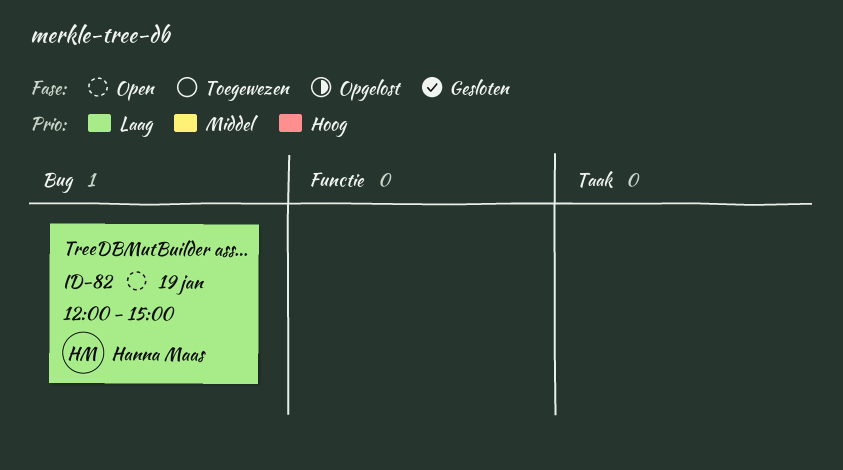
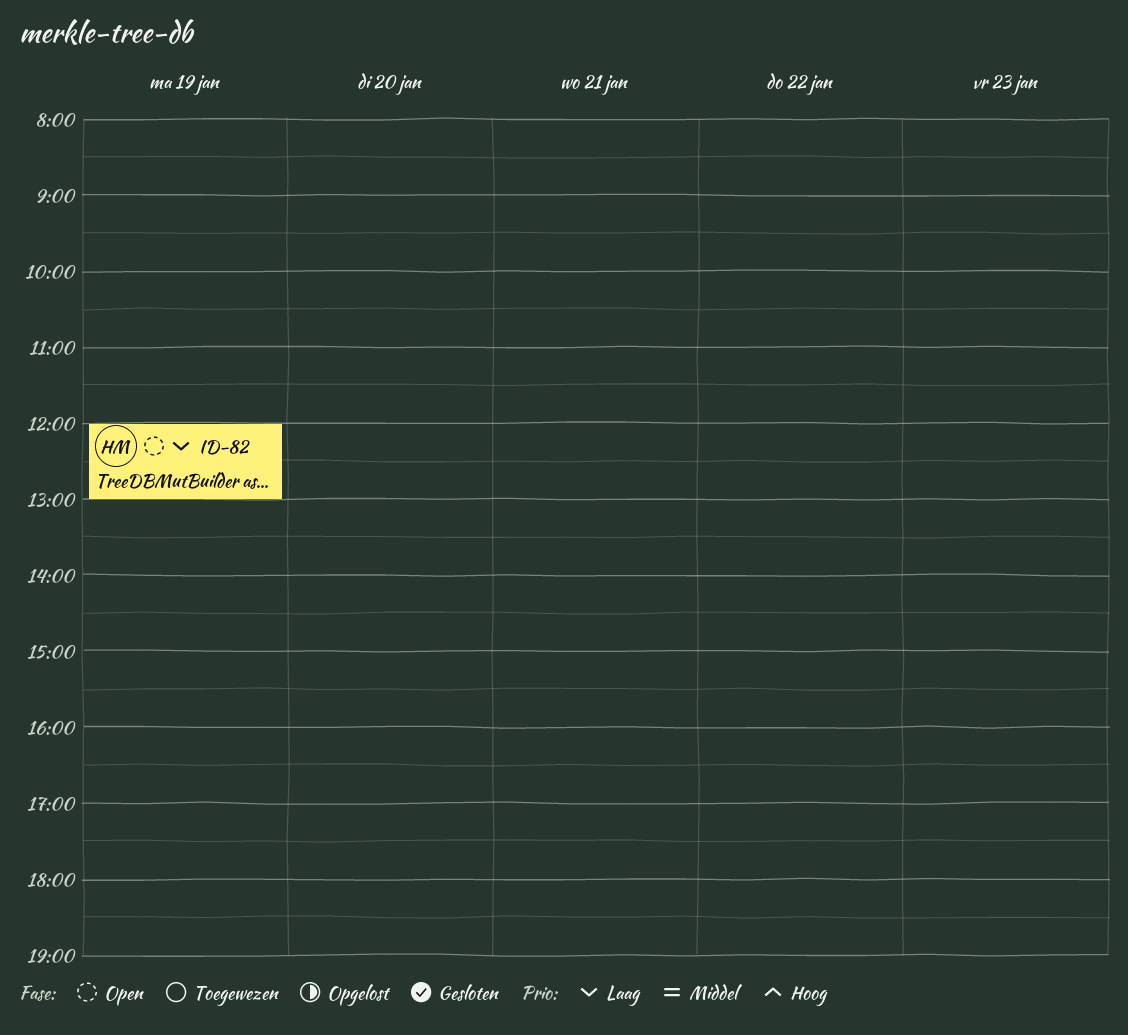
ID-82, ends: 15:00 -> 13:00

